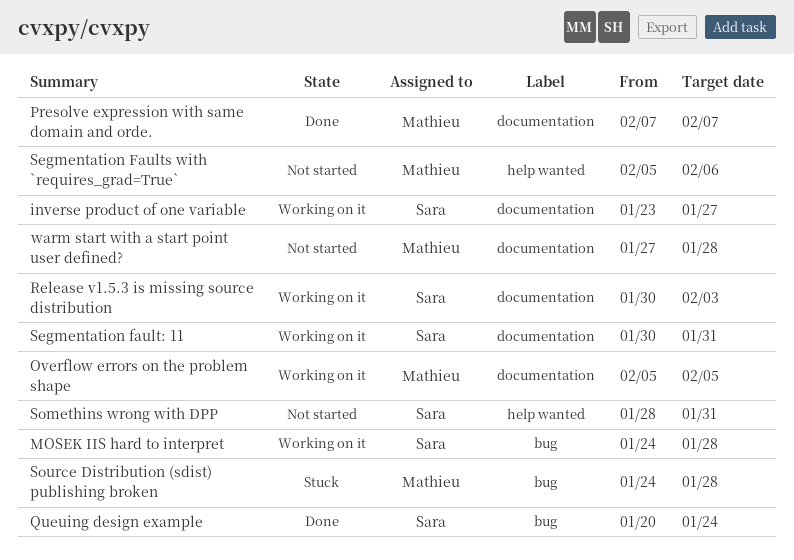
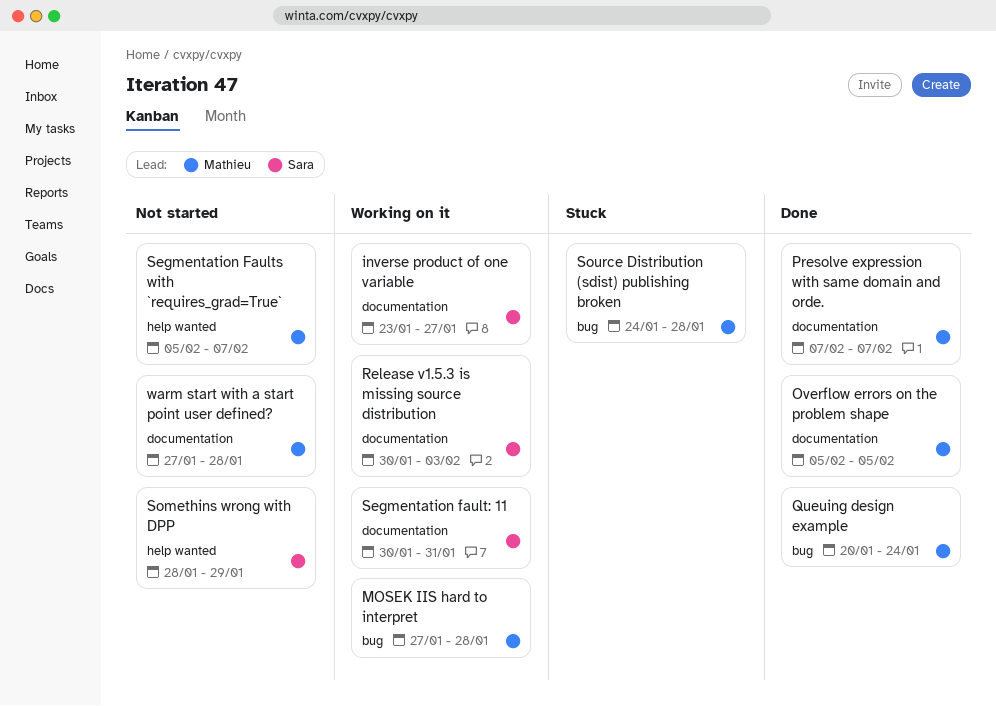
MOSEK IIS hard to interpret, owner: Sara -> Mathieu
MOSEK IIS hard to interpret, start: Jan 24 -> Jan 27
Overflow errors on the problem shape, status: Working on it -> Done
Queuing design example, owner: Sara -> Mathieu
Segmentation Faults with `requires_grad=True`, due: Feb 6 -> Feb 7
Somethins wrong with DPP, due: Jan 31 -> Jan 29

